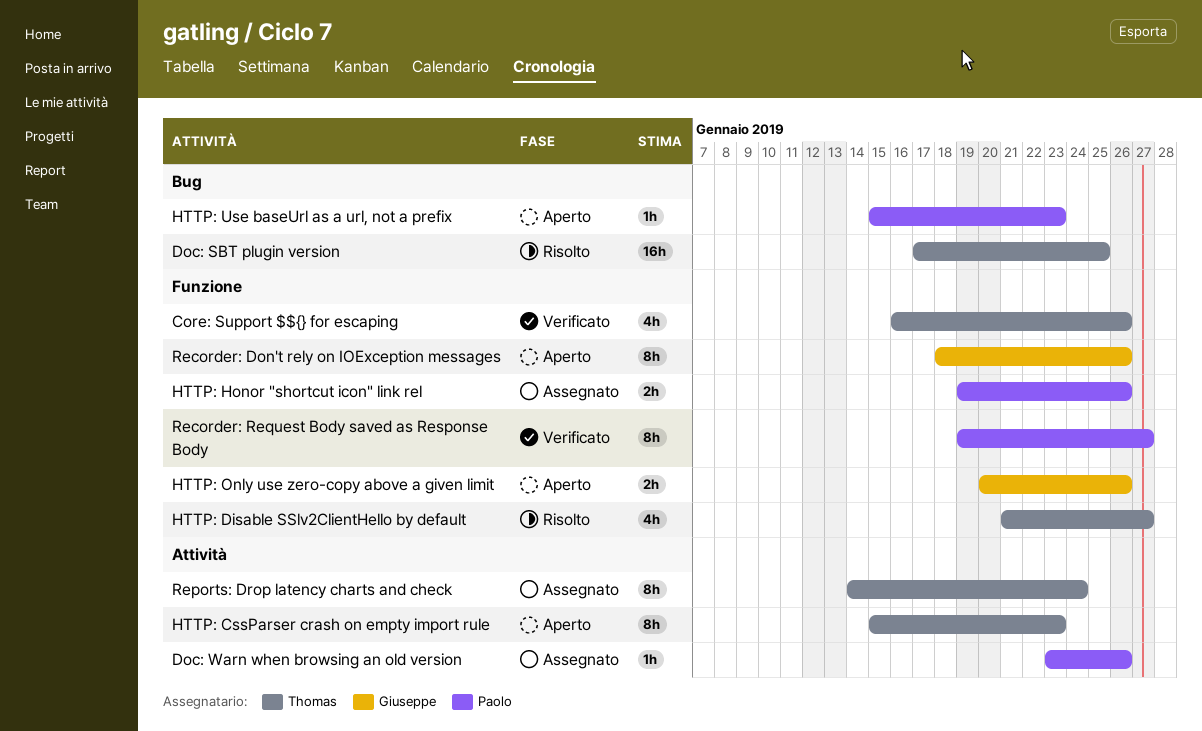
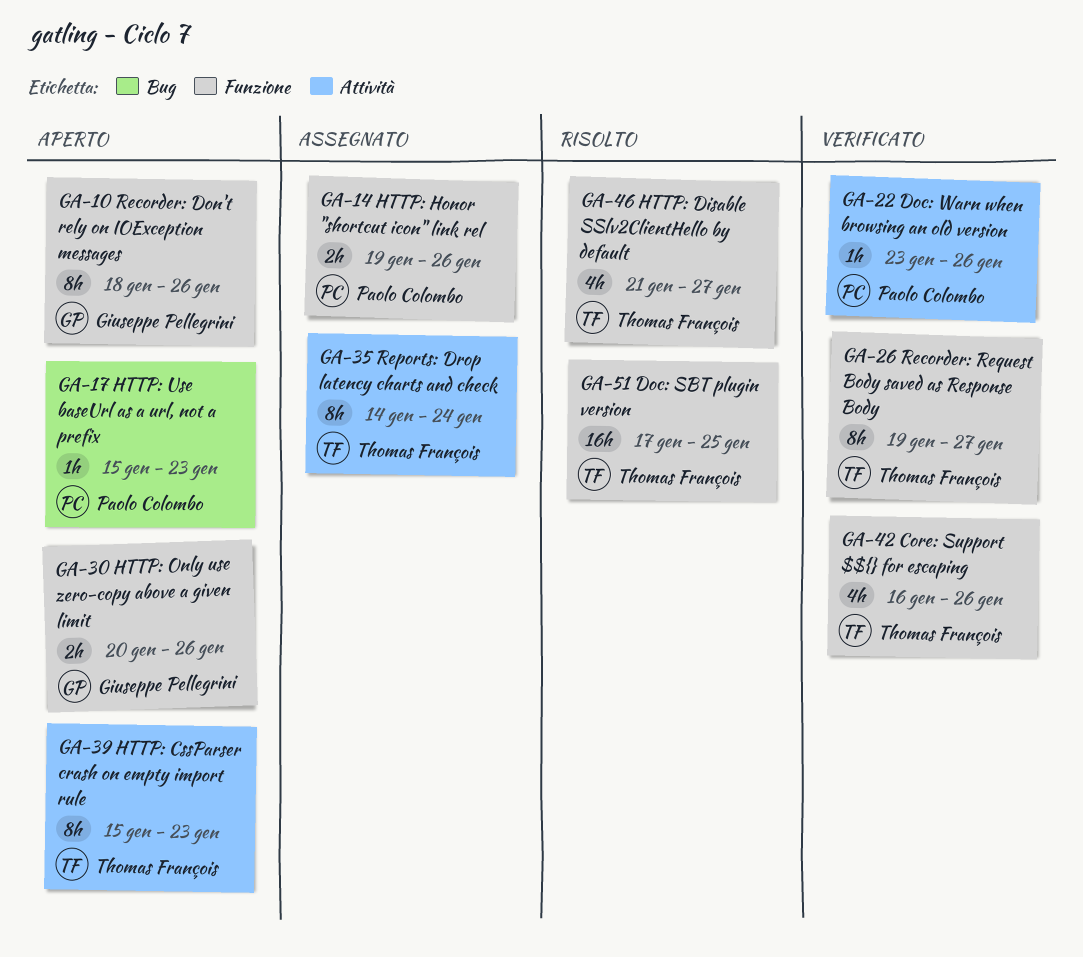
Doc: SBT plugin version, label: Bug -> Funzione
Doc: Warn when browsing an old version, status: Assegnato -> Verificato
Recorder: Request Body saved as Response Body, owner: Paolo Colombo -> Thomas François

